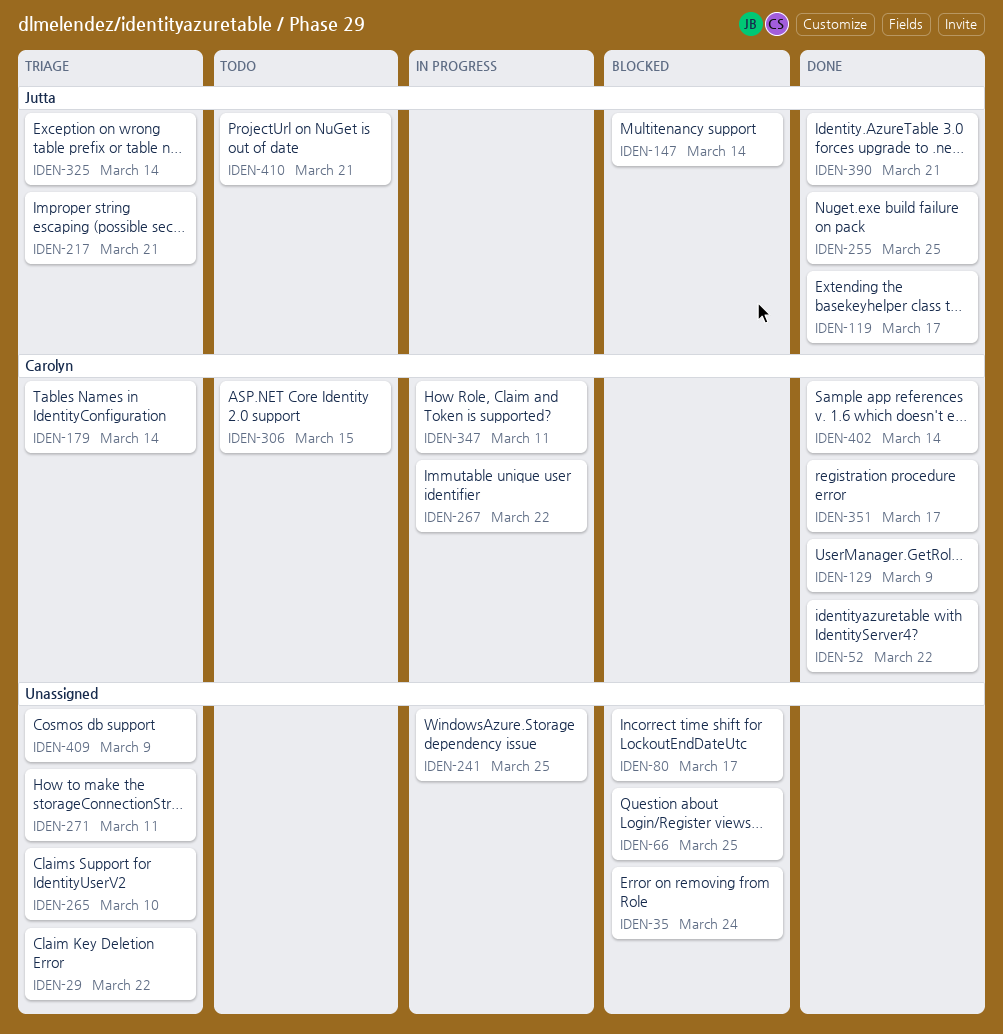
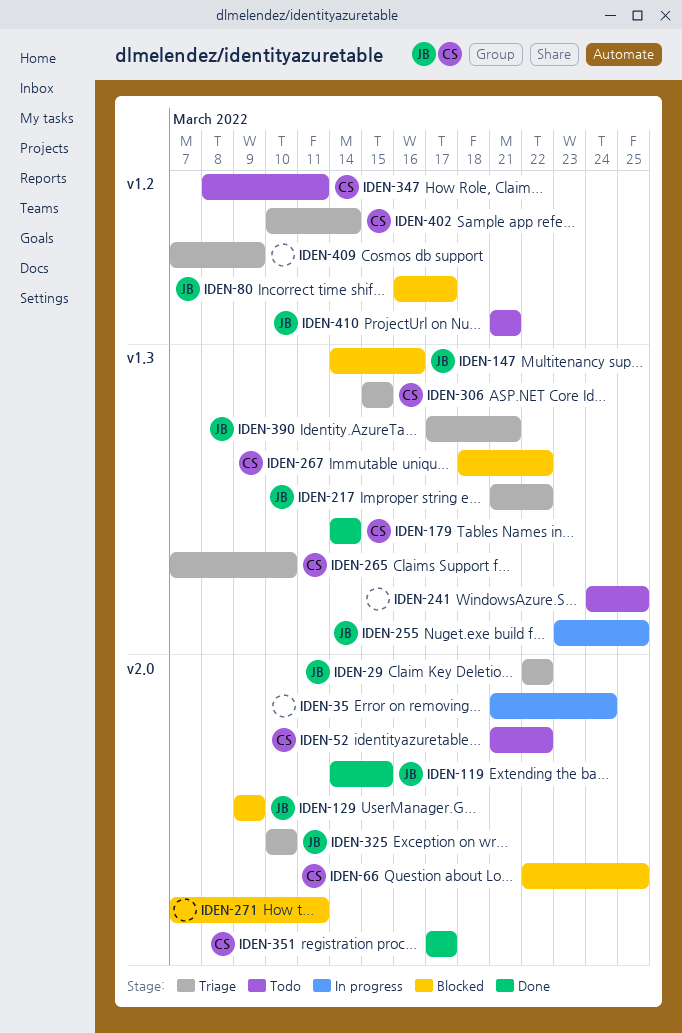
IDEN-29, owner: none -> Jutta
IDEN-35, status: Blocked -> In progress
IDEN-52, status: Done -> Todo
IDEN-66, owner: none -> Carolyn
IDEN-80, owner: none -> Jutta
IDEN-119, due: Mar 17 -> Mar 15
IDEN-129, status: Done -> Blocked
IDEN-129, owner: Carolyn -> Jutta
IDEN-147, due: Mar 14 -> Mar 16
IDEN-179, status: Triage -> Done
IDEN-217, due: Mar 21 -> Mar 22
IDEN-241, status: In progress -> Todo
IDEN-255, status: Done -> In progress
IDEN-265, owner: none -> Carolyn
IDEN-267, status: In progress -> Blocked
IDEN-271, status: Triage -> Blocked
IDEN-306, status: Todo -> Triage
IDEN-325, due: Mar 14 -> Mar 10
IDEN-347, status: In progress -> Todo
IDEN-390, status: Done -> Triage
IDEN-402, status: Done -> Triage

